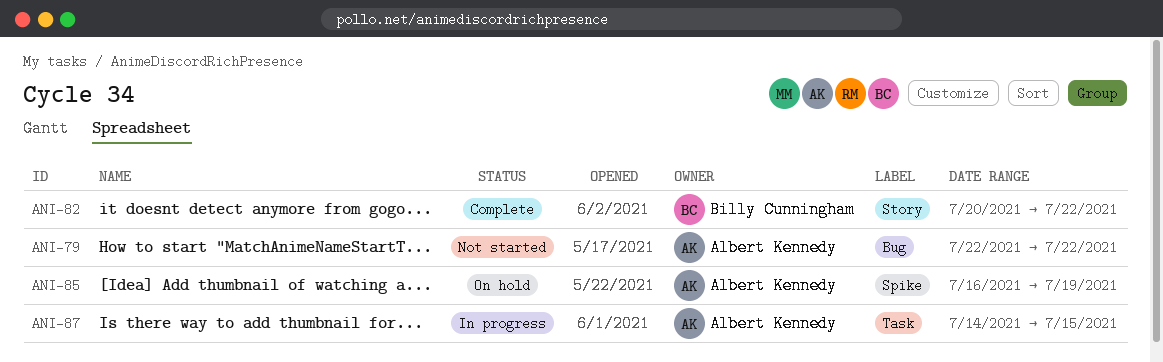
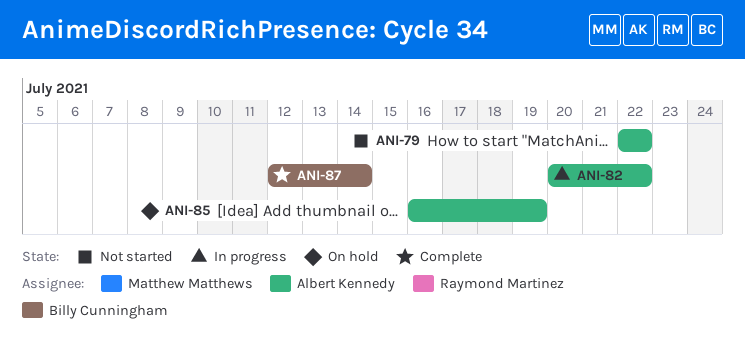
ANI-82, status: Complete -> In progress
ANI-82, owner: Billy Cunningham -> Albert Kennedy
ANI-87, status: In progress -> Complete
ANI-87, owner: Albert Kennedy -> Billy Cunningham
ANI-87, start: Jul 14 -> Jul 12
ANI-87, due: Jul 15 -> Jul 14

